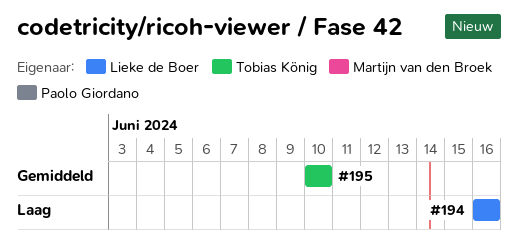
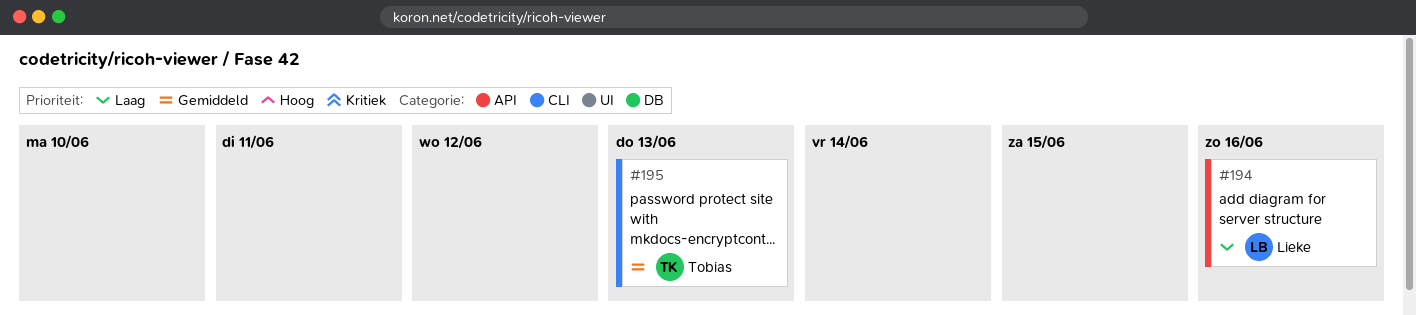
#195, due: Jun 10 -> Jun 13

